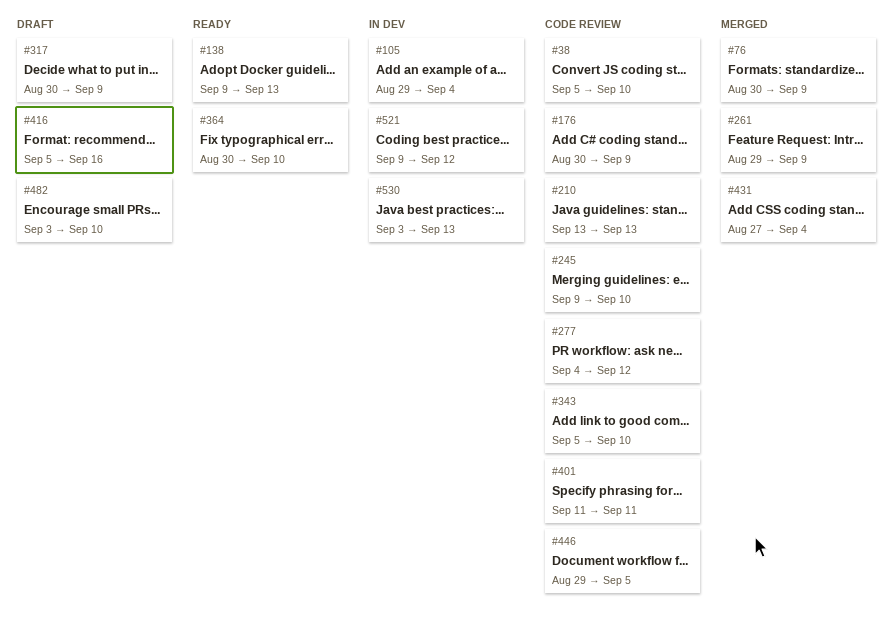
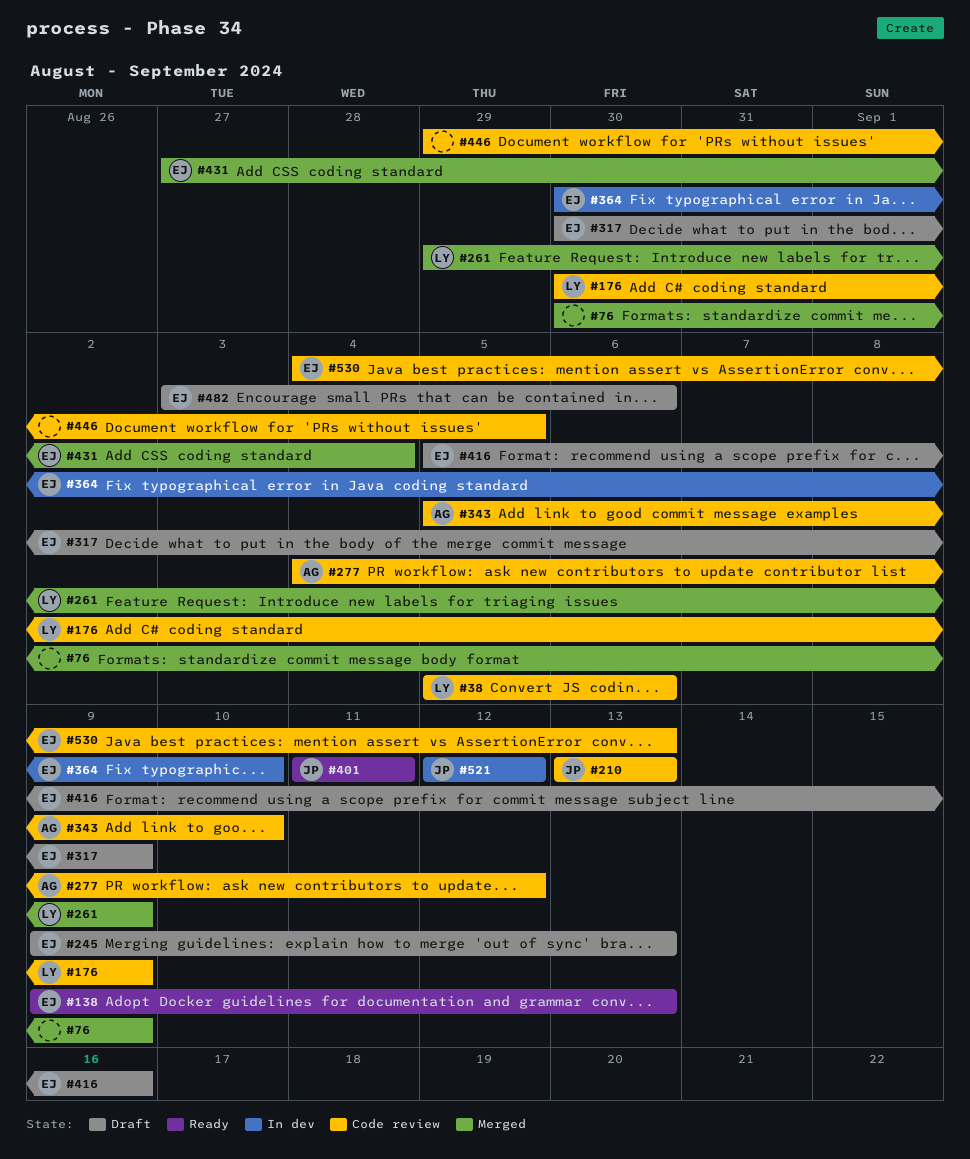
#38, due: Sep 10 -> Sep 6
#105: present -> none
#245, status: Code review -> Draft
#245, due: Sep 10 -> Sep 13
#364, status: Ready -> In dev
#401, status: Code review -> Ready
#482, due: Sep 10 -> Sep 6
#521, start: Sep 9 -> Sep 12
#530, status: In dev -> Code review
#530, start: Sep 3 -> Sep 4

